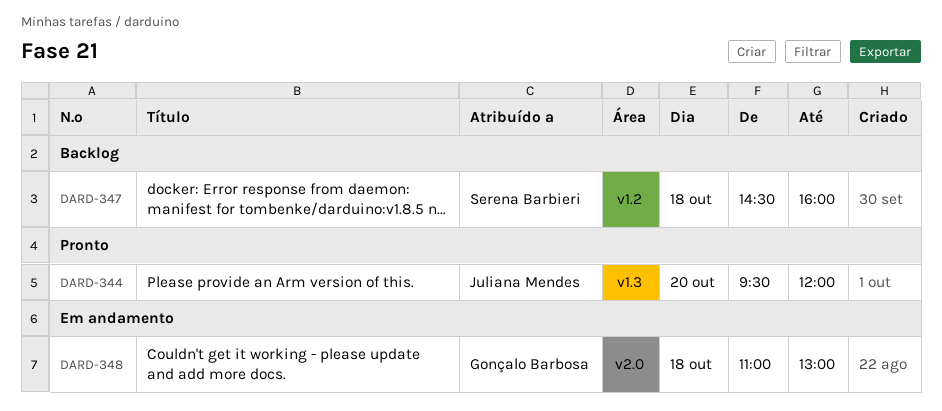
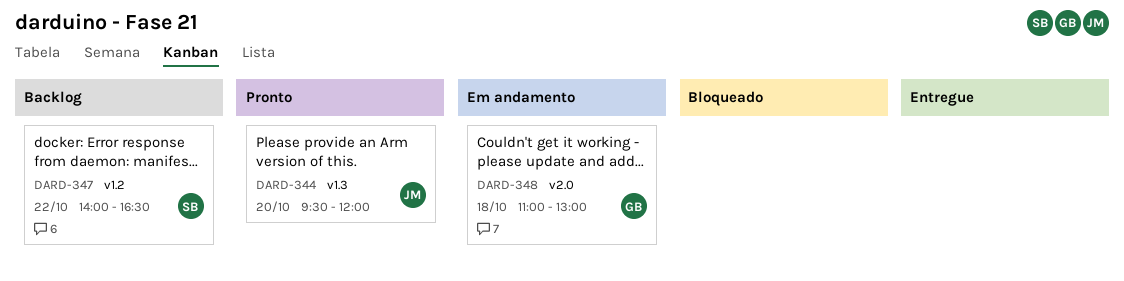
DARD-347, day: Oct 18 -> Oct 22
DARD-347, begins: 14:30 -> 14:00
DARD-347, ends: 16:00 -> 16:30

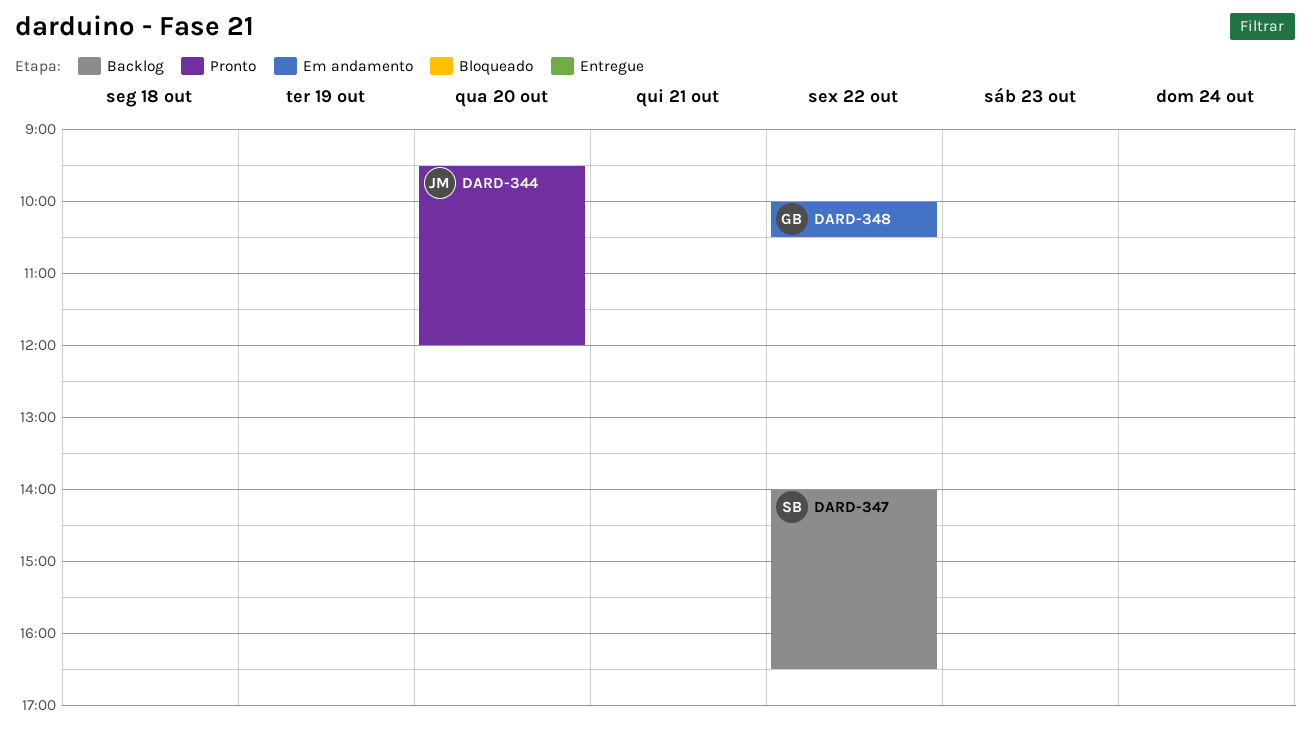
DARD-348, day: Oct 18 -> Oct 22
DARD-348, begins: 11:00 -> 10:00
DARD-348, ends: 13:00 -> 10:30

